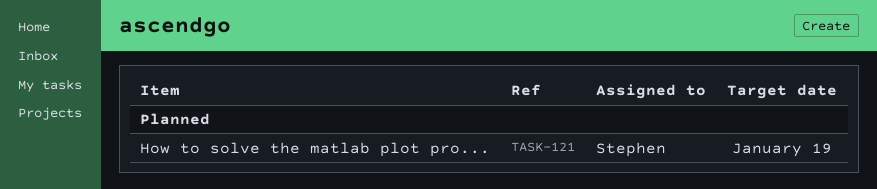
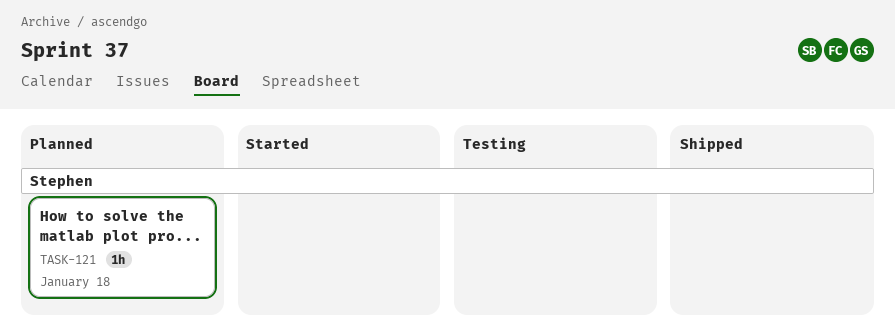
TASK-121, due: Jan 19 -> Jan 18

